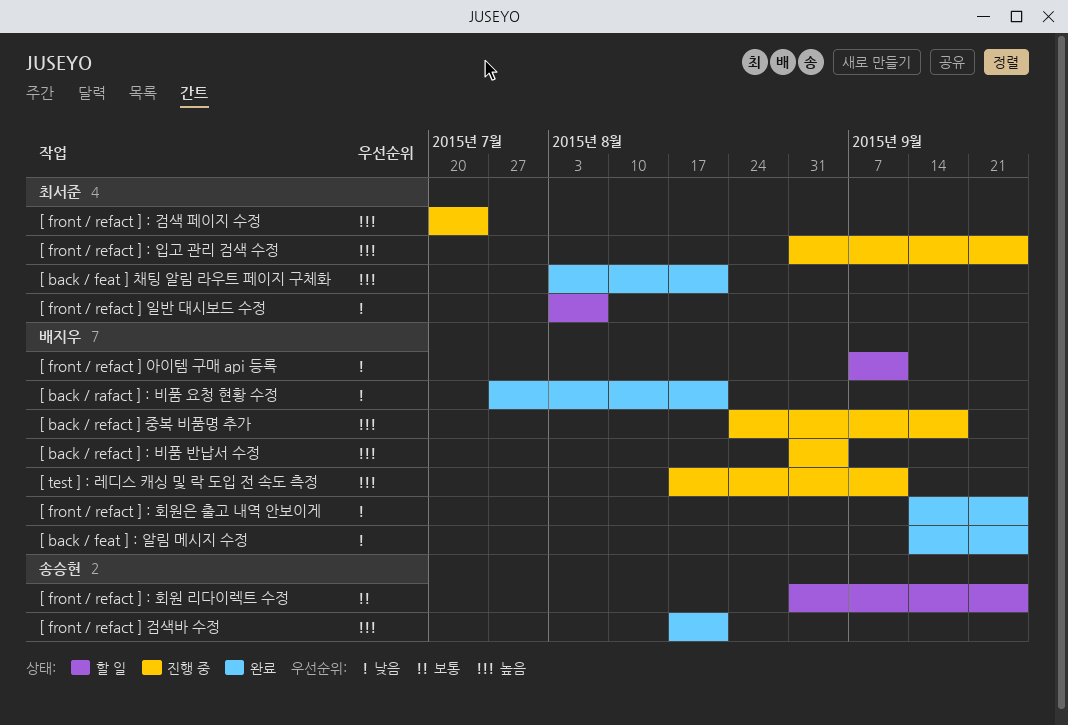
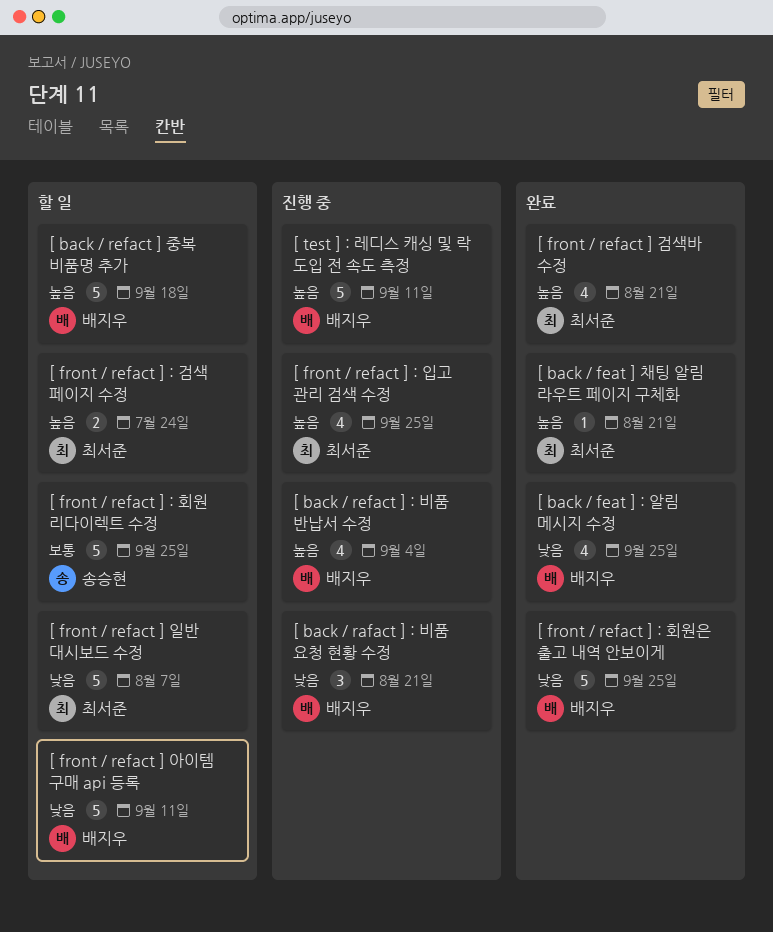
[ back / rafact ] : 비품 요청 현황 수정, status: 완료 -> 진행 중
[ back / refact ] 중복 비품명 추가, status: 진행 중 -> 할 일
[ front / refact ] : 검색 페이지 수정, status: 진행 중 -> 할 일
[ front / refact ] 검색바 수정, owner: 송승현 -> 최서준

